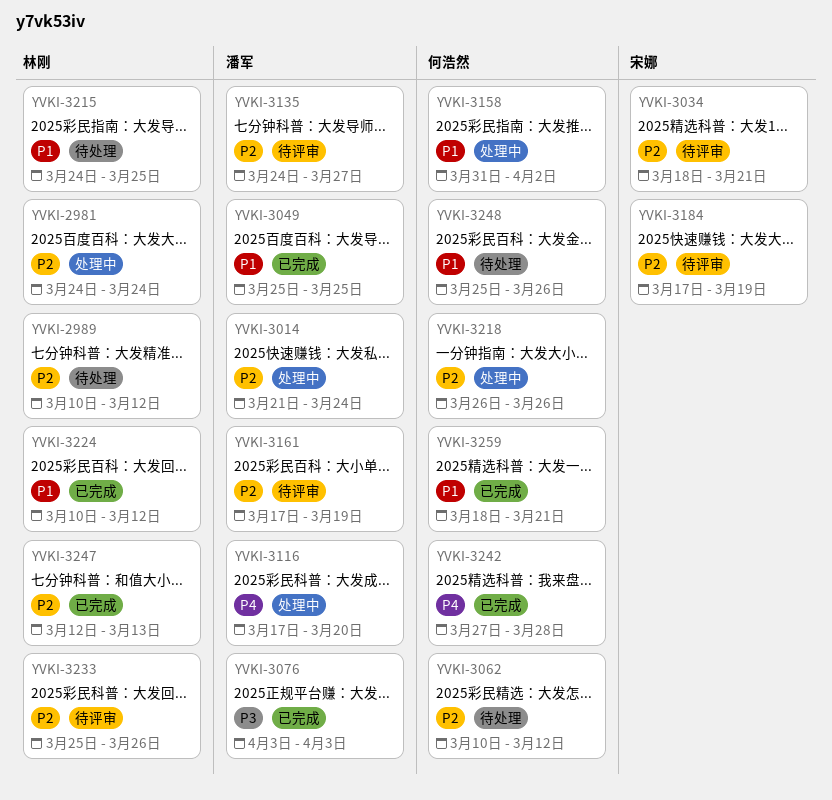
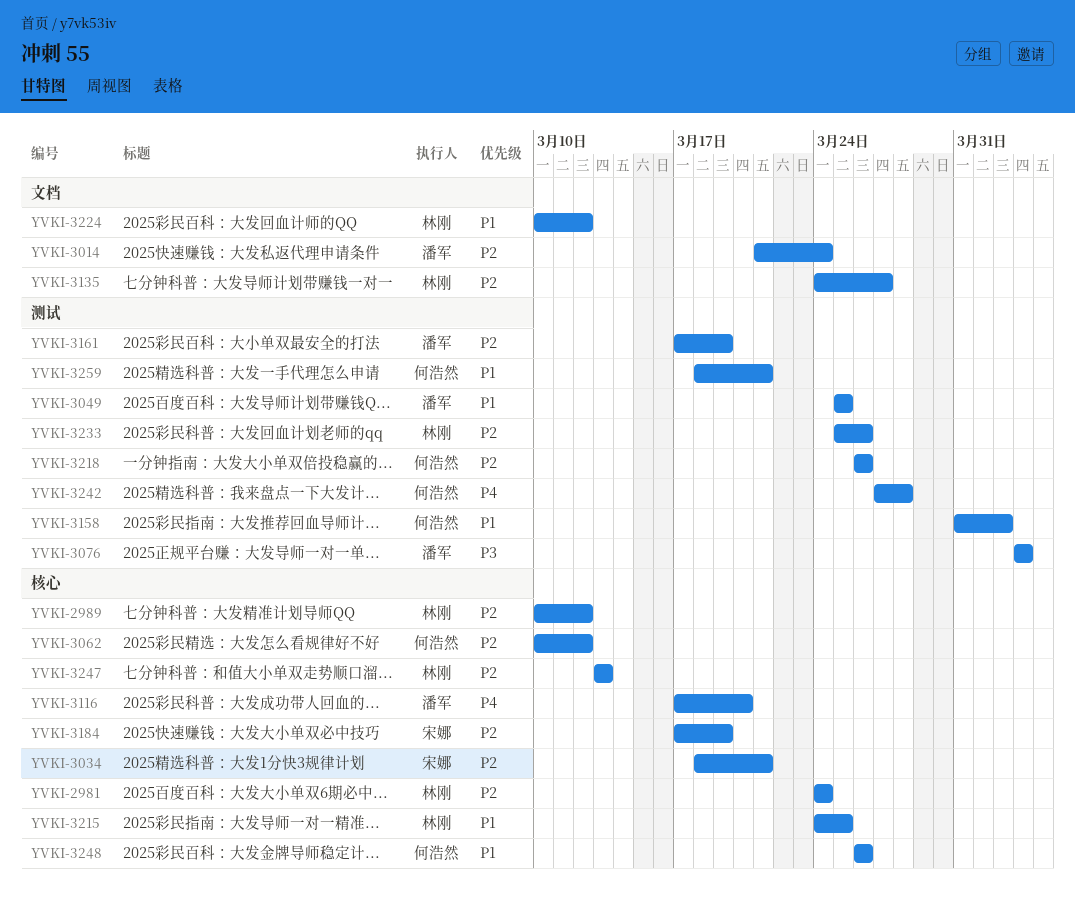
YVKI-3135, owner: 潘军 -> 林刚
YVKI-3247, start: Mar 12 -> Mar 13
YVKI-3248, start: Mar 25 -> Mar 26

